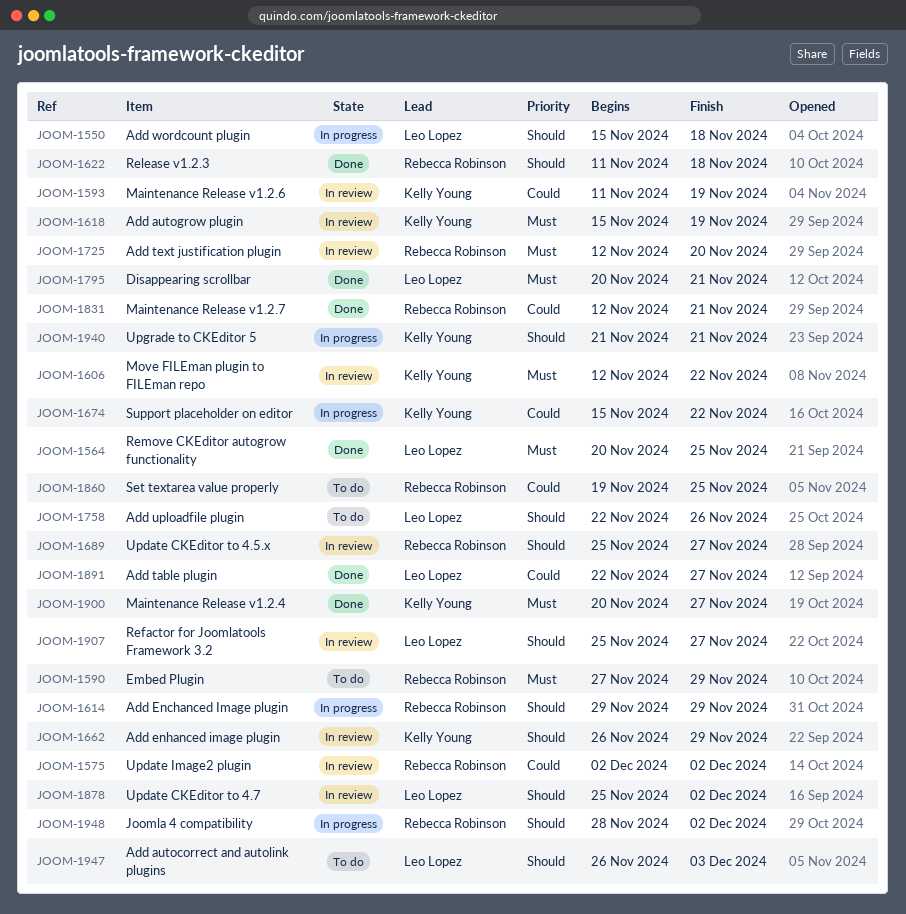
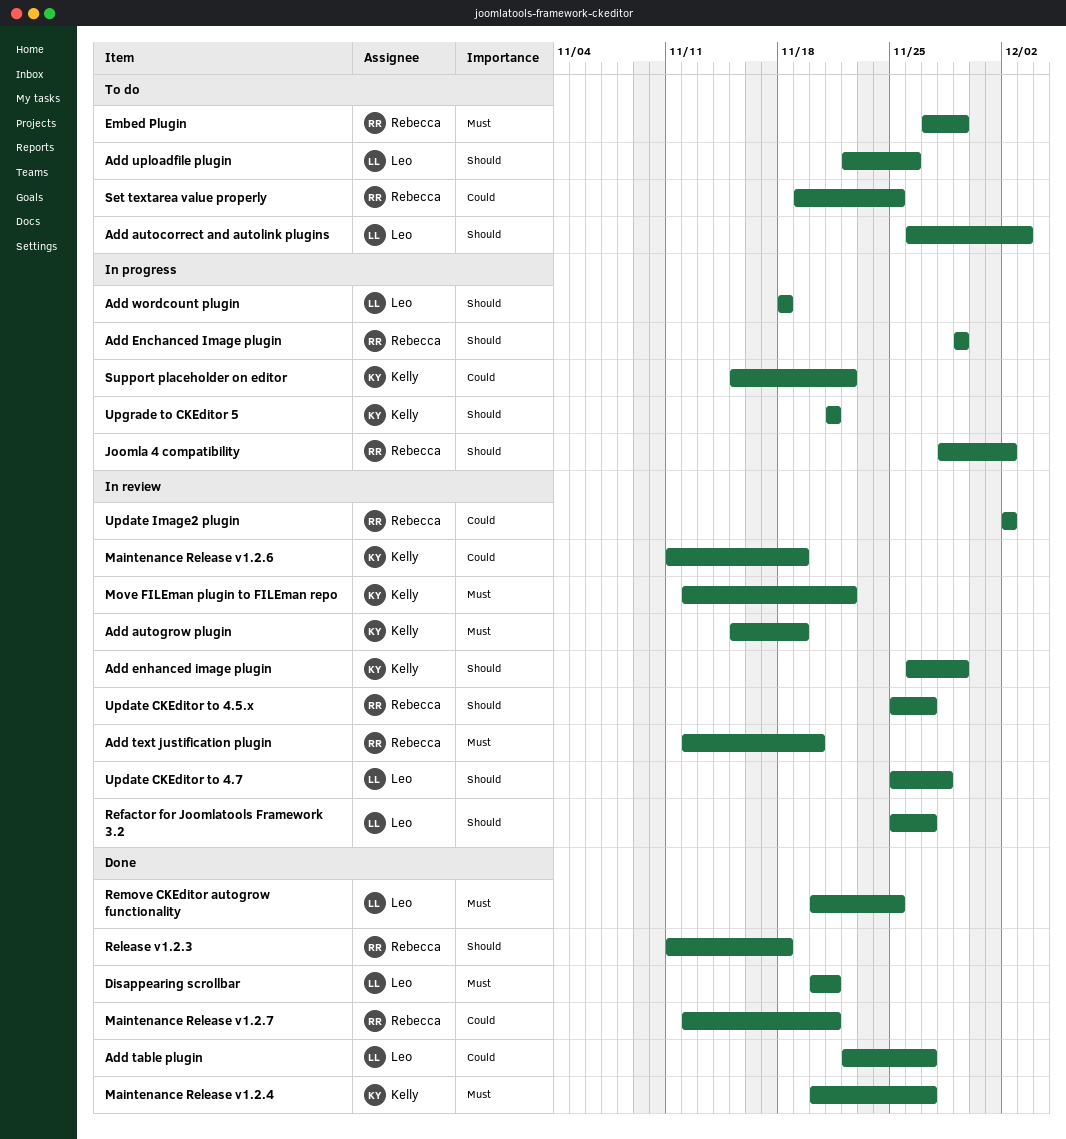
Add wordcount plugin, start: Nov 15 -> Nov 18
Update CKEditor to 4.7, due: Dec 2 -> Nov 28

